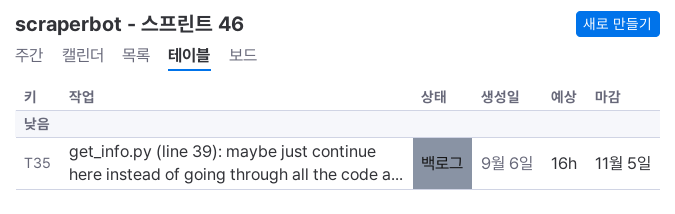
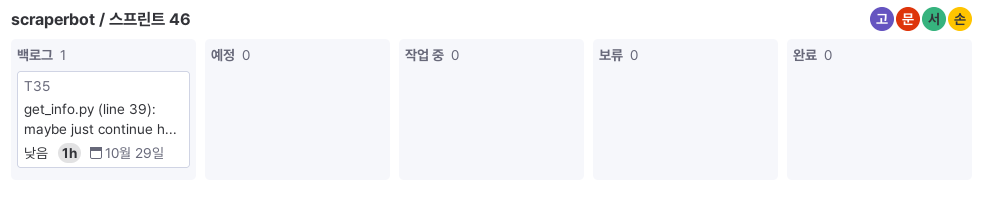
T35, estimate: 16h -> 1h
T35, due: Nov 5 -> Oct 29

